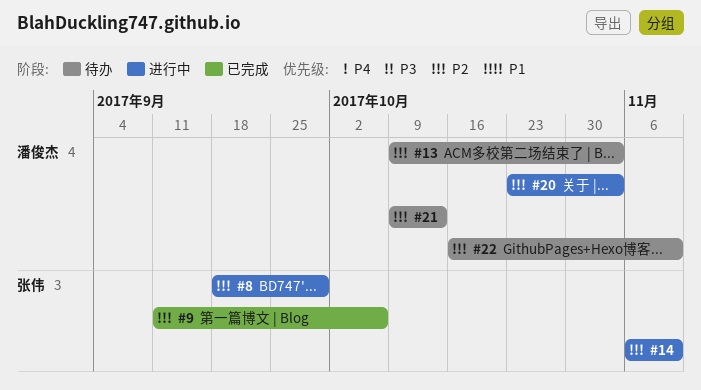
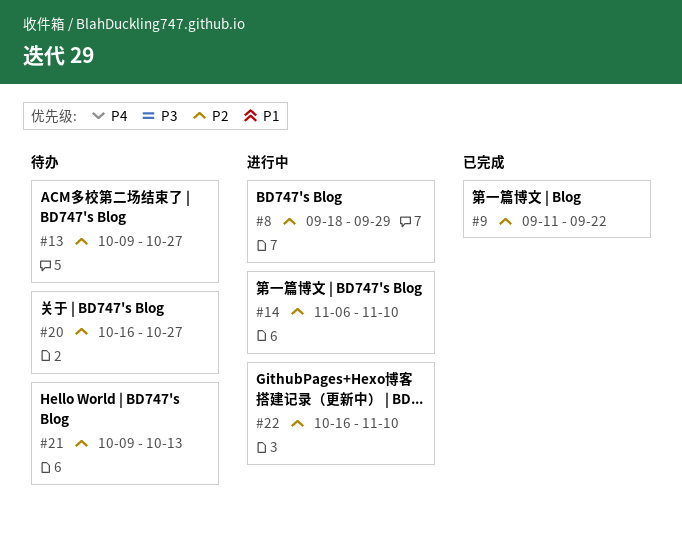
#9, due: Oct 6 -> Sep 22
#13, due: Nov 3 -> Oct 27
#20, status: 进行中 -> 待办
#20, start: Oct 23 -> Oct 16
#20, due: Nov 3 -> Oct 27
#22, status: 待办 -> 进行中

